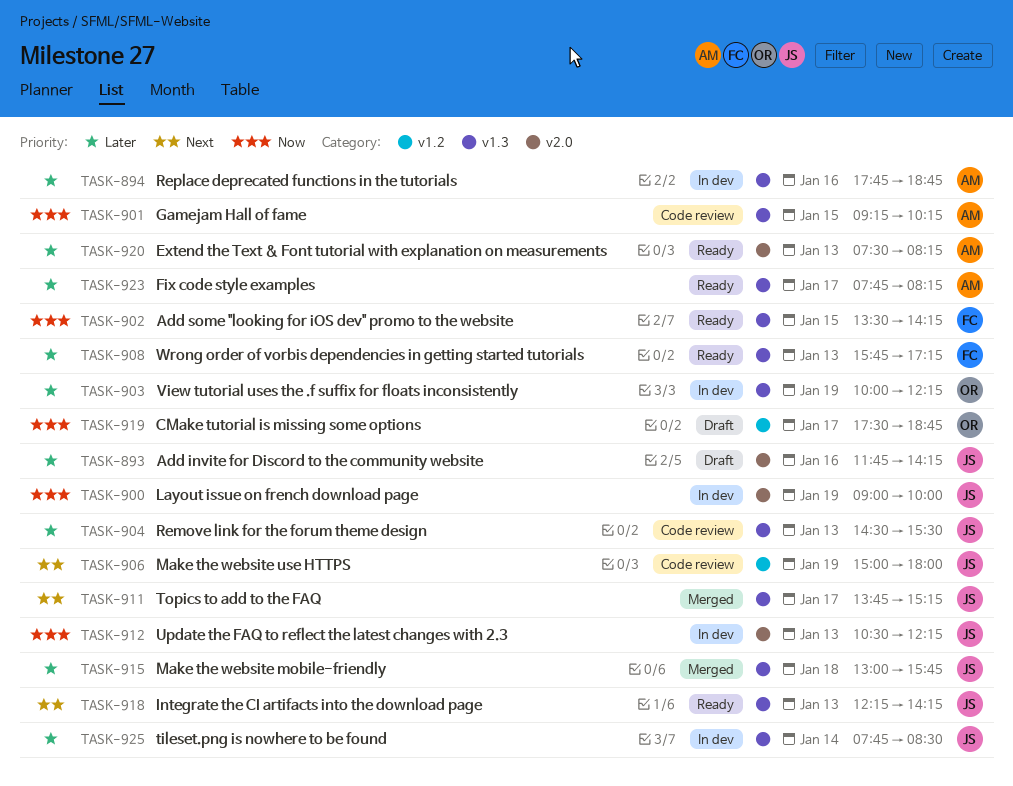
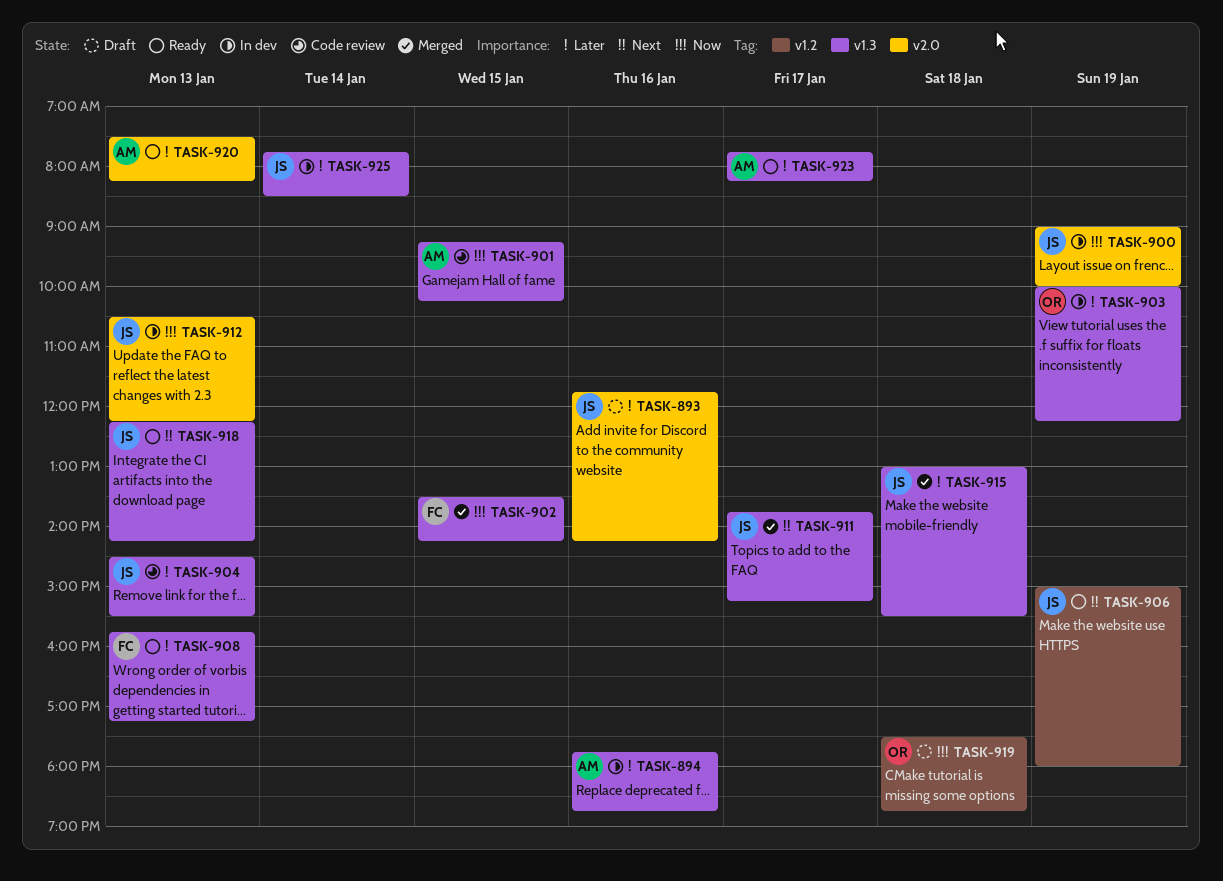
TASK-902, status: Ready -> Merged
TASK-906, status: Code review -> Ready
TASK-915, ends: 15:45 -> 15:30
TASK-919, day: Jan 17 -> Jan 18

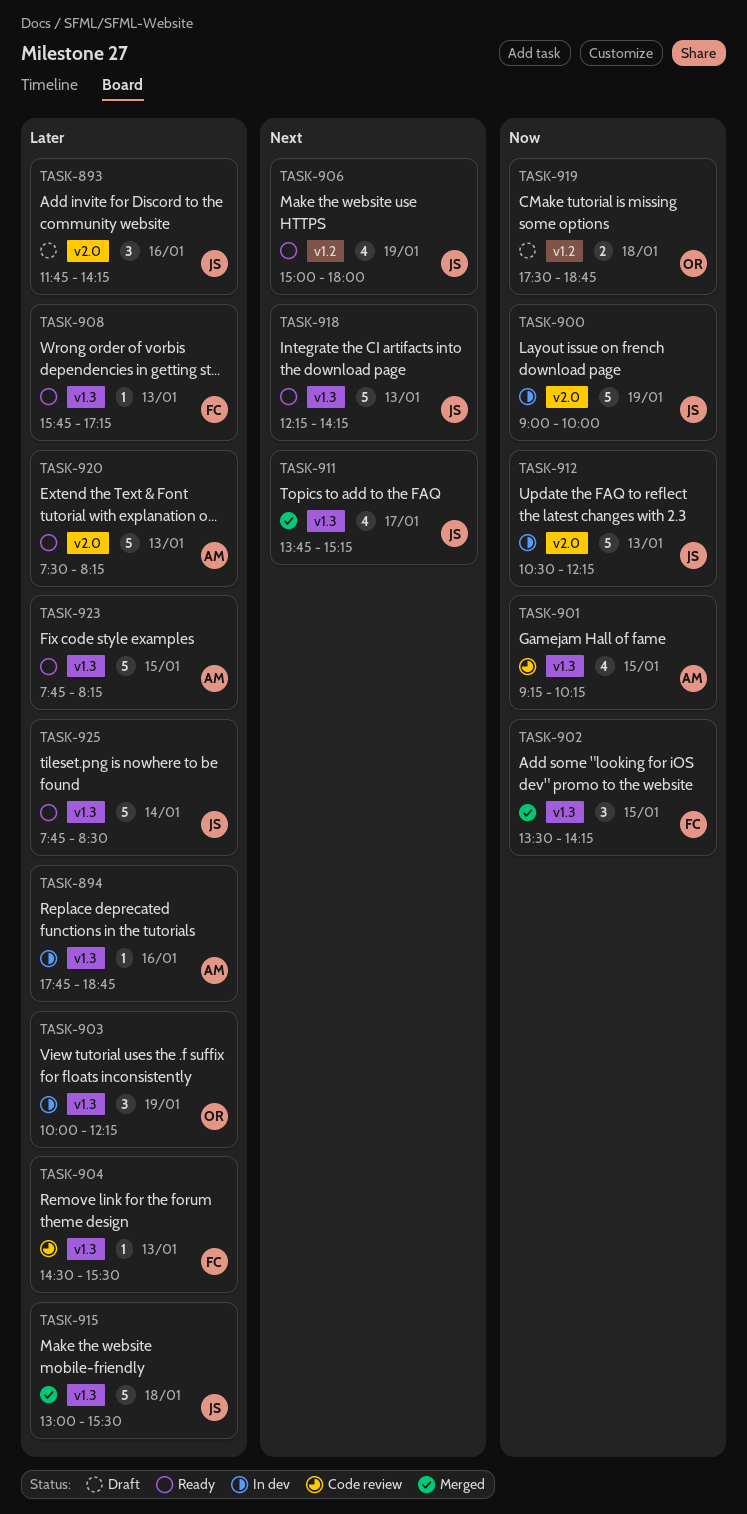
TASK-904, owner: JS -> FC
TASK-923, day: Jan 17 -> Jan 15
TASK-925, status: In dev -> Ready

